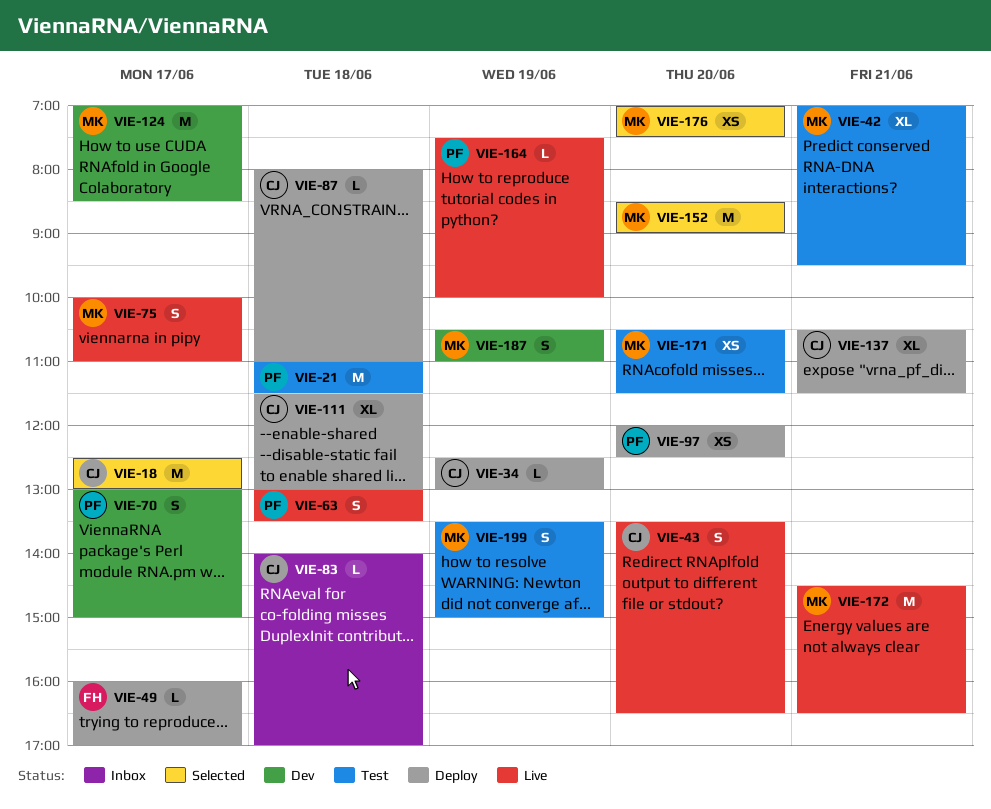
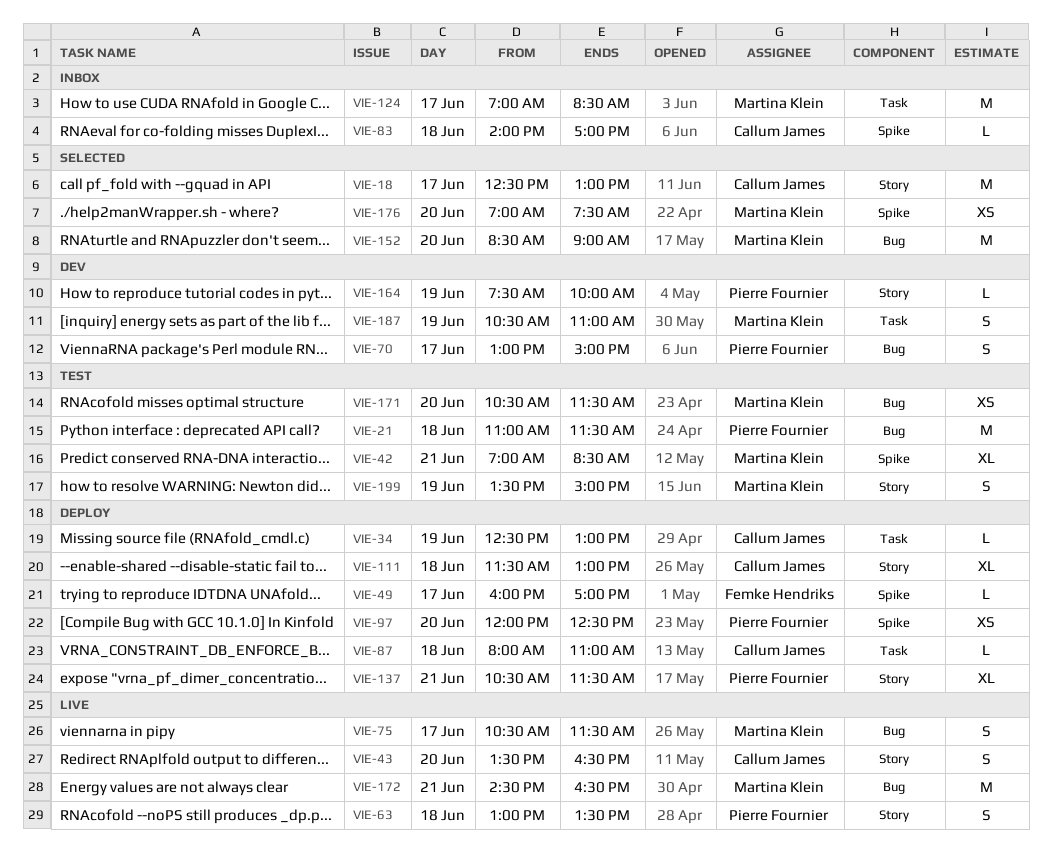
VIE-42, ends: 09:30 -> 08:30
VIE-75, begins: 10:00 -> 10:30
VIE-75, ends: 11:00 -> 11:30
VIE-124, status: Dev -> Inbox
VIE-137, owner: Callum James -> Pierre Fournier
VIE-164, status: Live -> Dev

